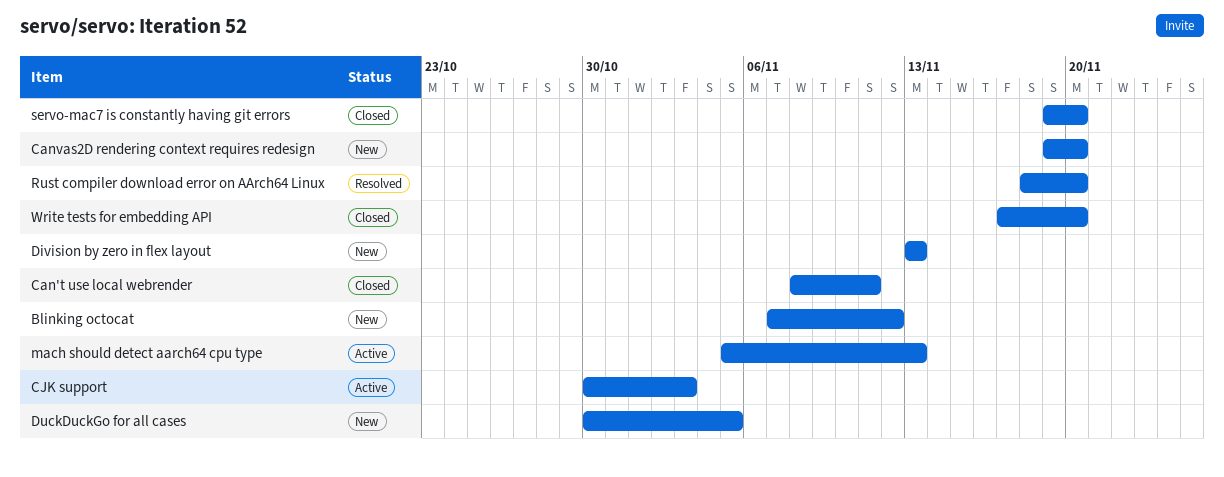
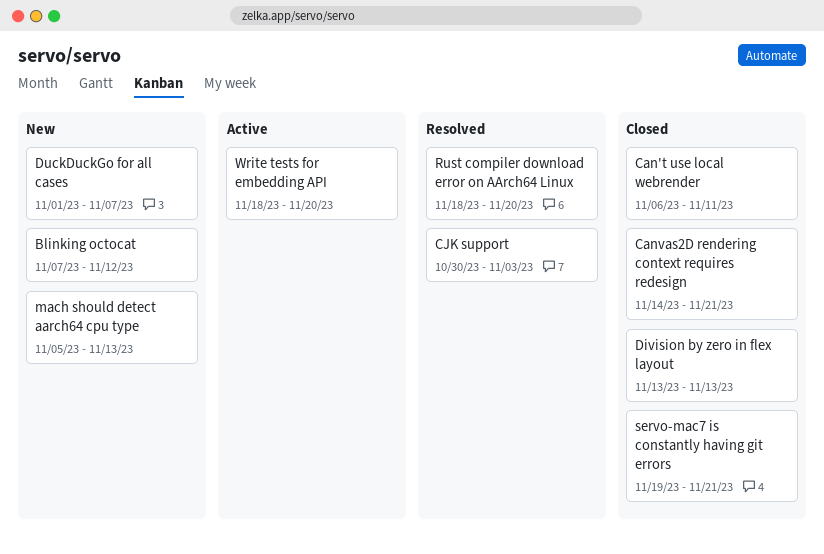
Can't use local webrender, start: Nov 8 -> Nov 6
Canvas2D rendering context requires redesign, status: New -> Closed
Canvas2D rendering context requires redesign, start: Nov 19 -> Nov 14
Canvas2D rendering context requires redesign, due: Nov 20 -> Nov 21
CJK support, status: Active -> Resolved
Division by zero in flex layout, status: New -> Closed
DuckDuckGo for all cases, start: Oct 30 -> Nov 1
DuckDuckGo for all cases, due: Nov 5 -> Nov 7
mach should detect aarch64 cpu type, status: Active -> New
servo-mac7 is constantly having git errors, due: Nov 20 -> Nov 21
Write tests for embedding API, status: Closed -> Active
Write tests for embedding API, start: Nov 17 -> Nov 18

